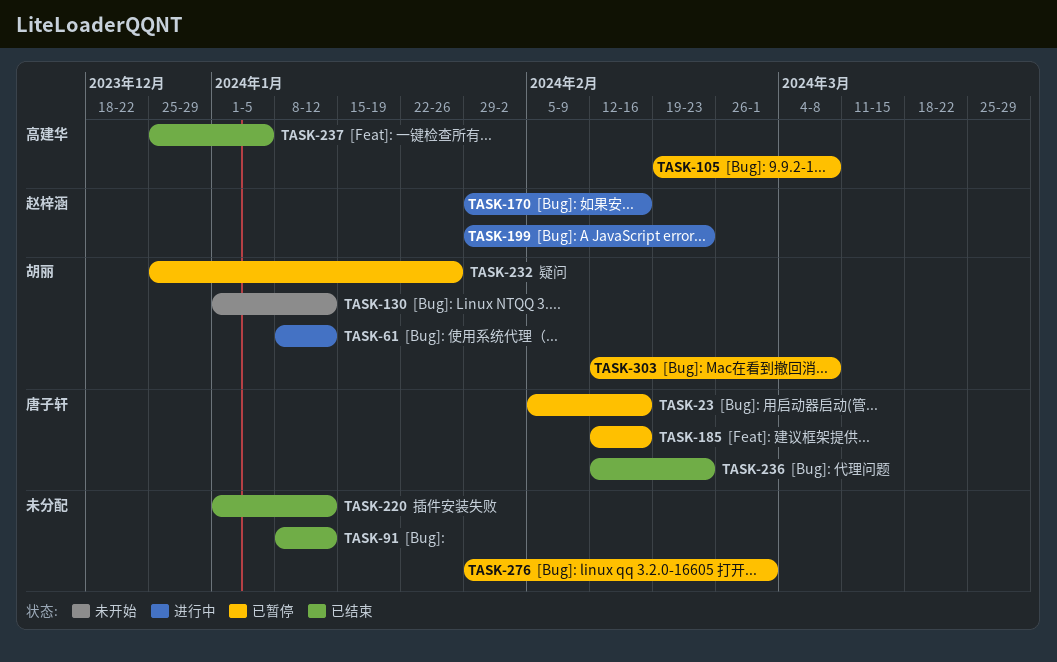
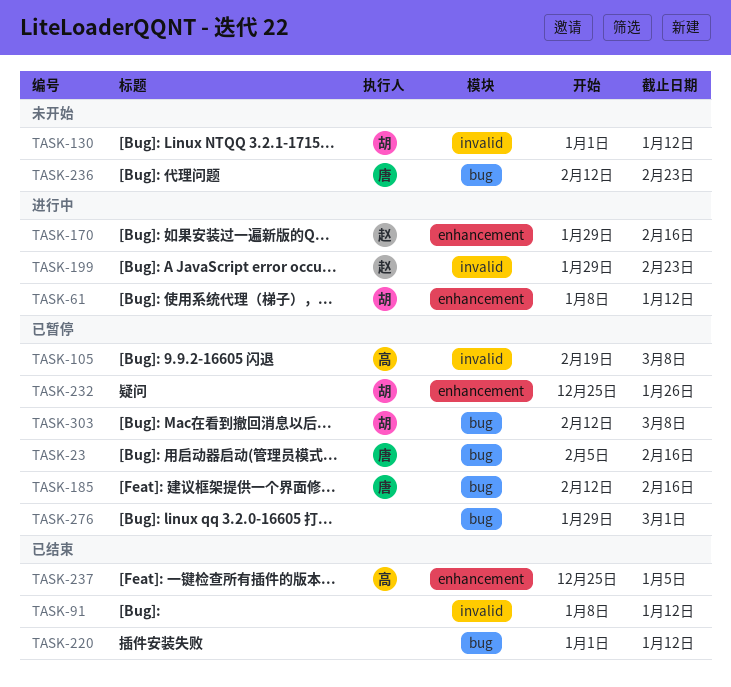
TASK-236, status: 已结束 -> 未开始

